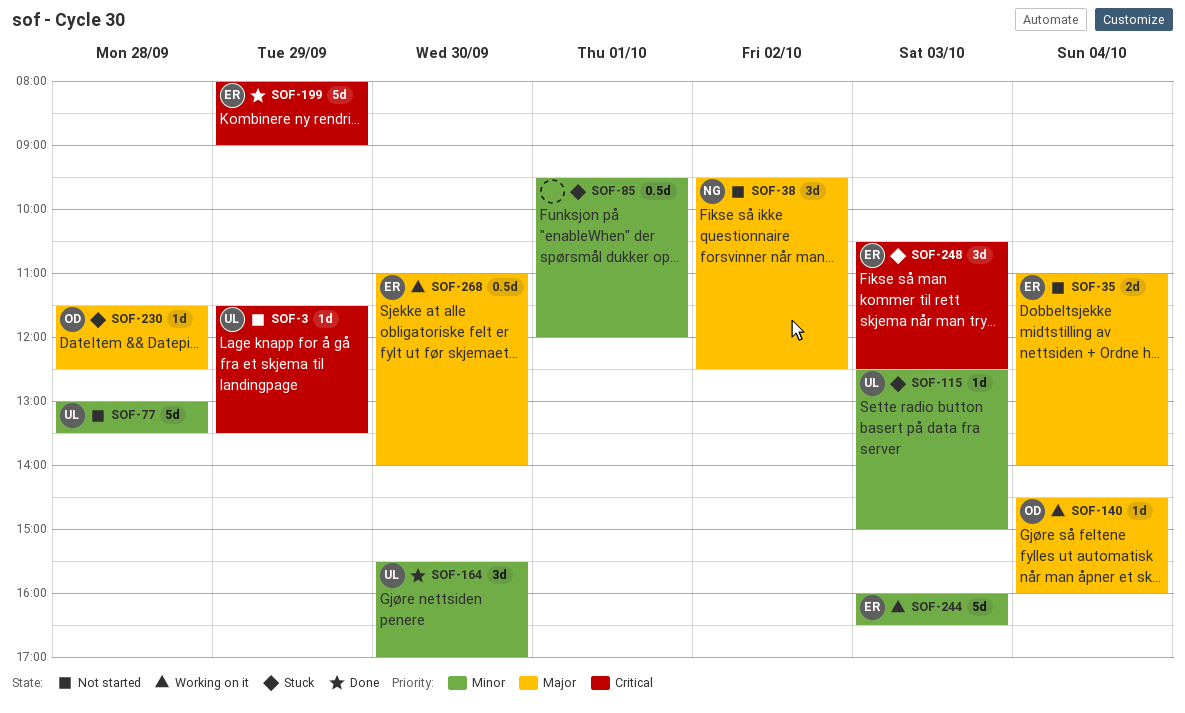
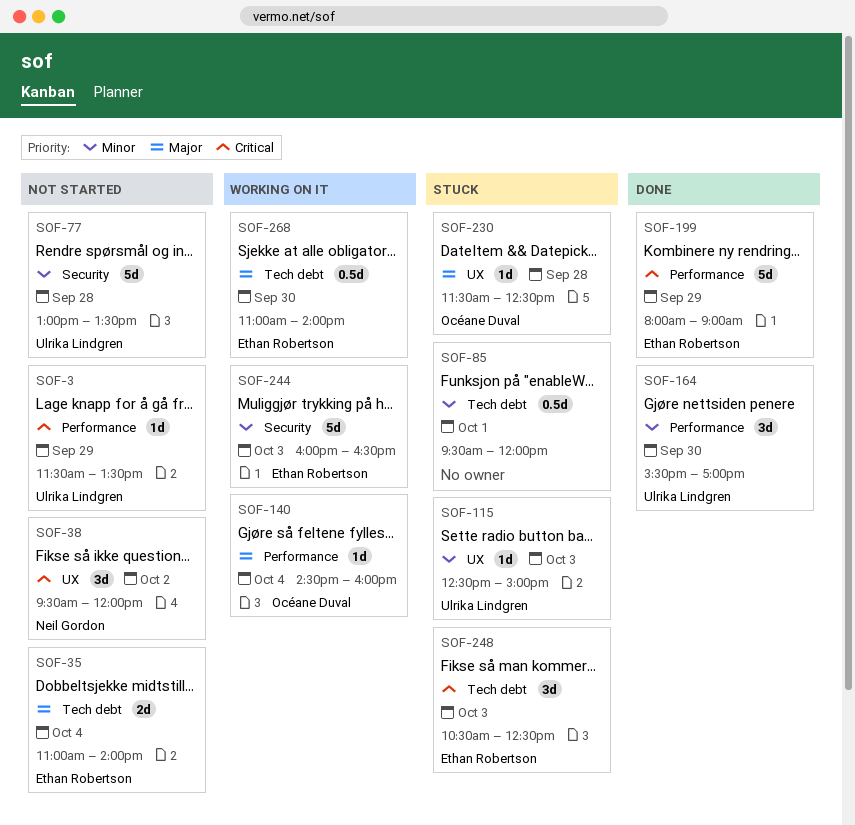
SOF-38, priority: Major -> Critical
SOF-38, ends: 12:30 -> 12:00

